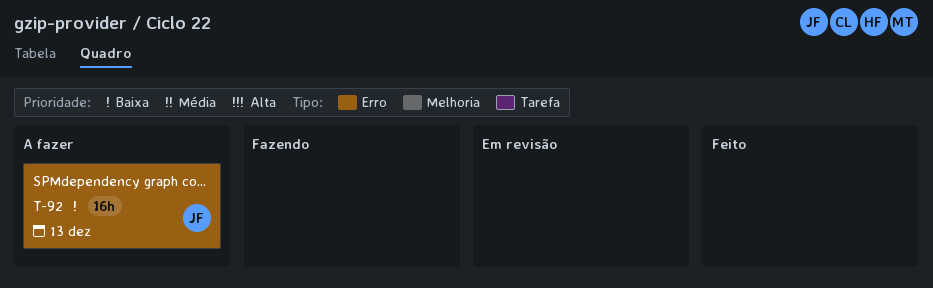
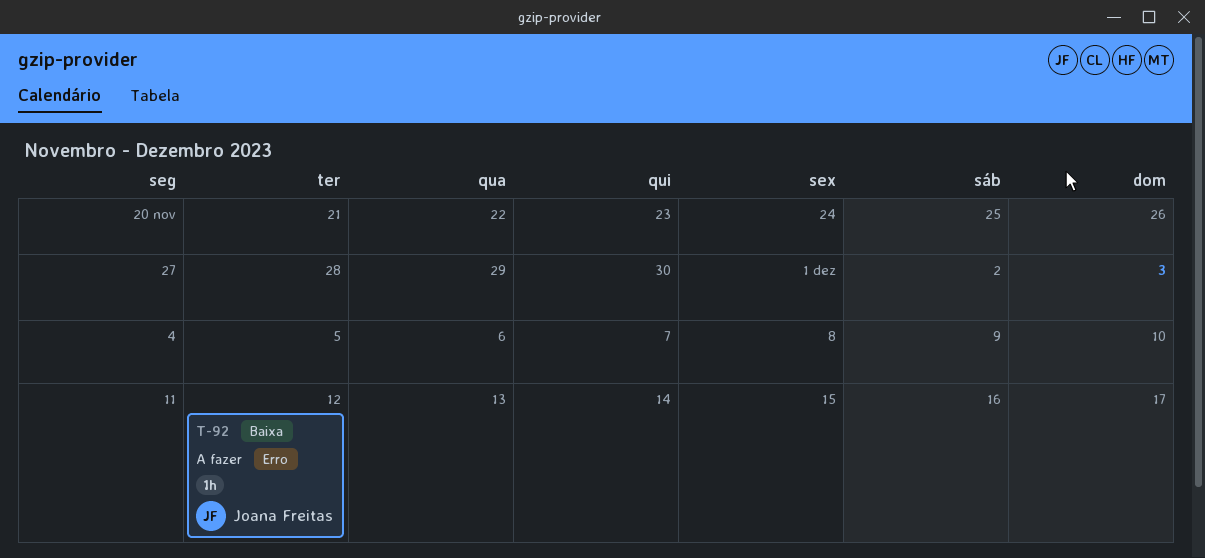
T-92, estimate: 16h -> 1h
T-92, due: Dec 13 -> Dec 12

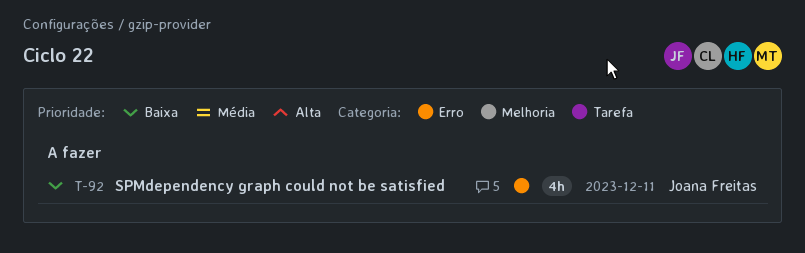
T-92, estimate: 1h -> 4h
T-92, due: Dec 12 -> Dec 11

